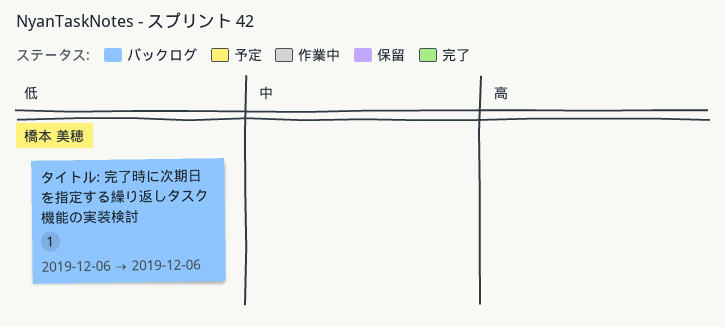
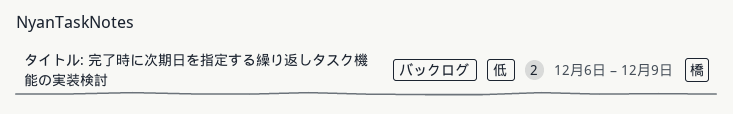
タイトル: 完了時に次期日を指定する繰り返しタスク機能の実装検討, estimate: 1 -> 2
タイトル: 完了時に次期日を指定する繰り返しタスク機能の実装検討, due: Dec 6 -> Dec 9

